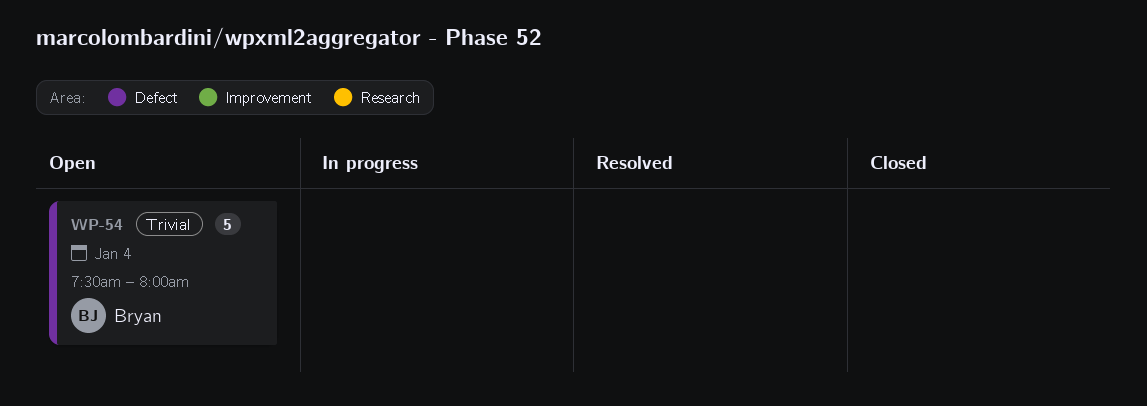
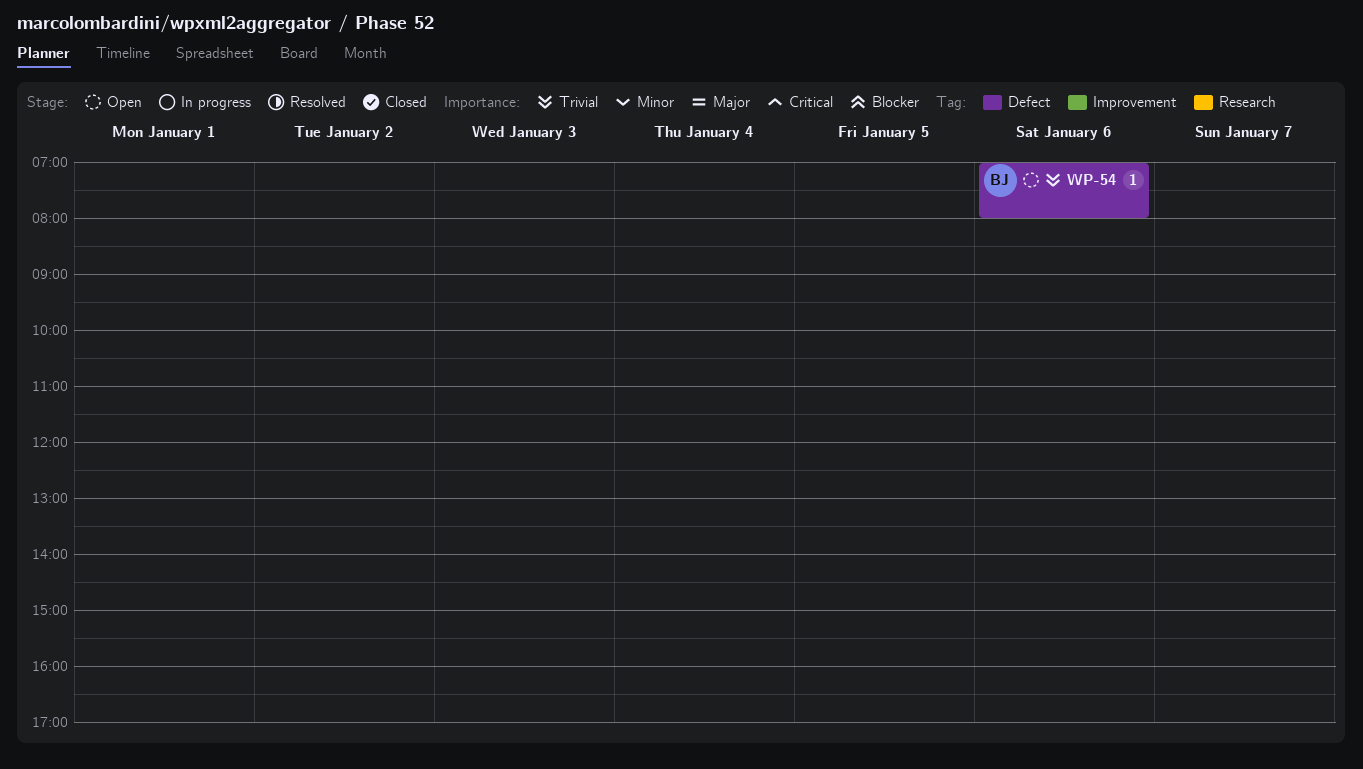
WP-54, estimate: 5 -> 1
WP-54, day: Jan 4 -> Jan 6
WP-54, begins: 07:30 -> 07:00

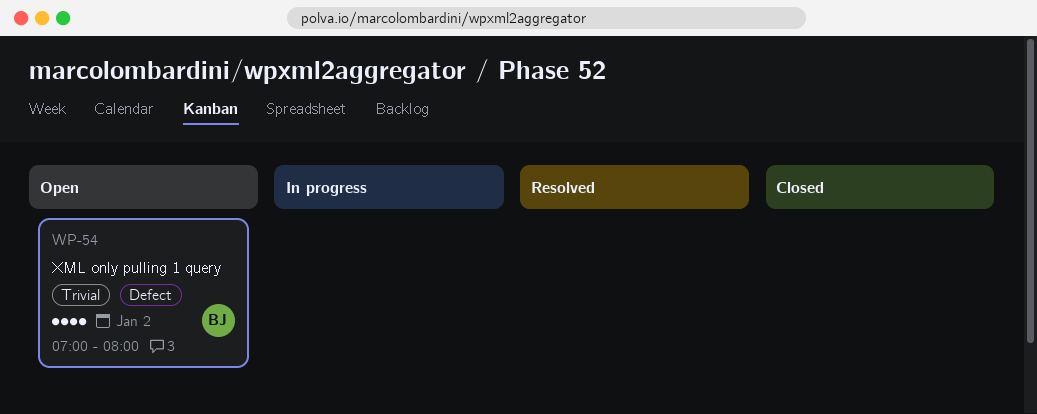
WP-54, estimate: 1 -> 4
WP-54, day: Jan 6 -> Jan 2

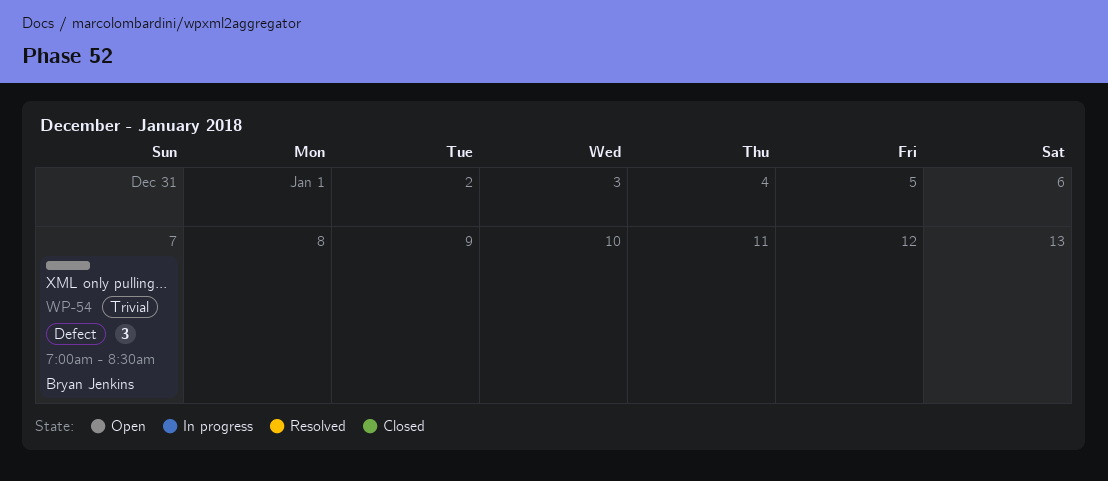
WP-54, estimate: 4 -> 3
WP-54, day: Jan 2 -> Jan 7
WP-54, ends: 08:00 -> 08:30

